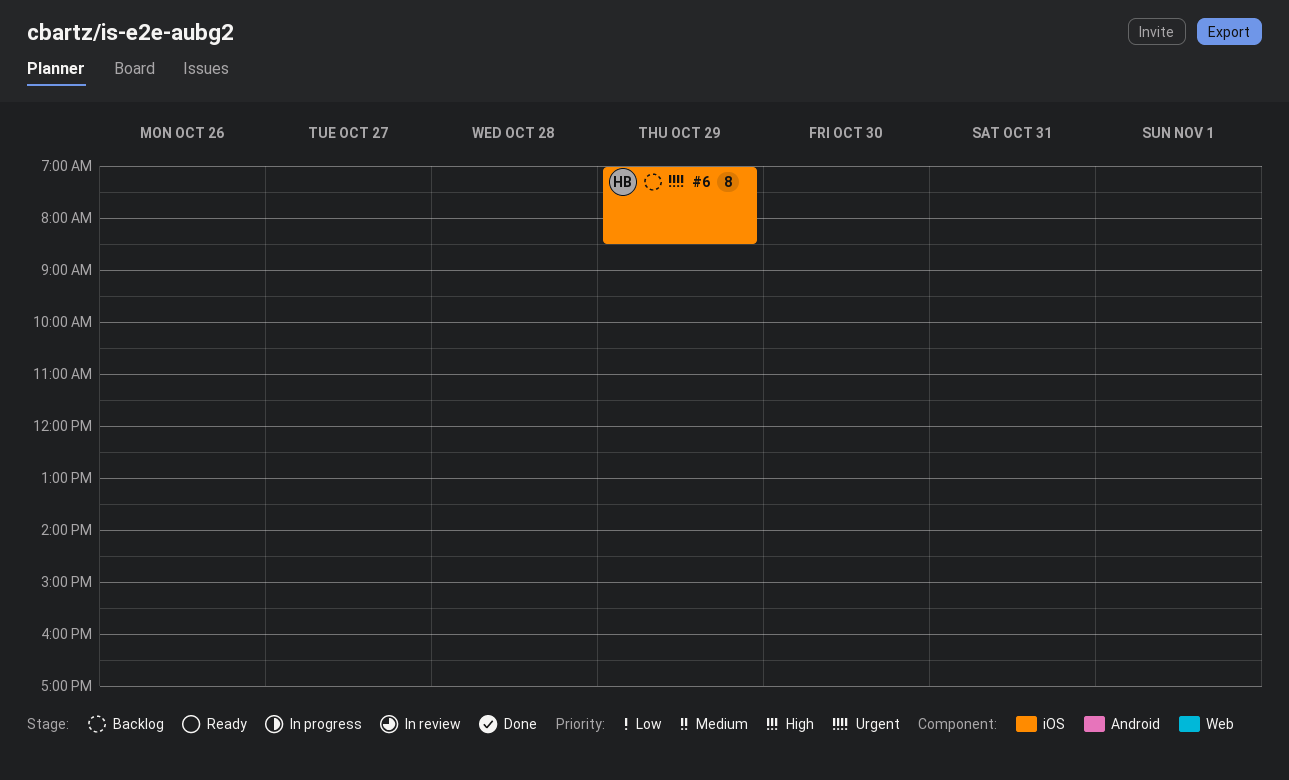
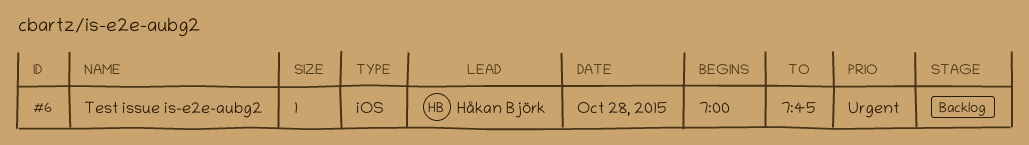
#6, estimate: 8 -> 1
#6, day: Oct 29 -> Oct 28
#6, ends: 08:30 -> 07:45

